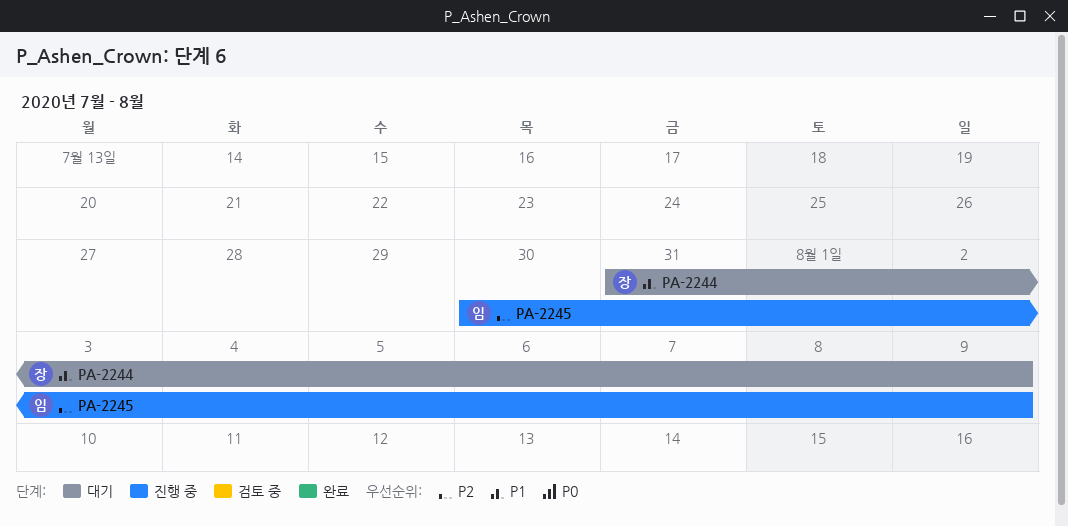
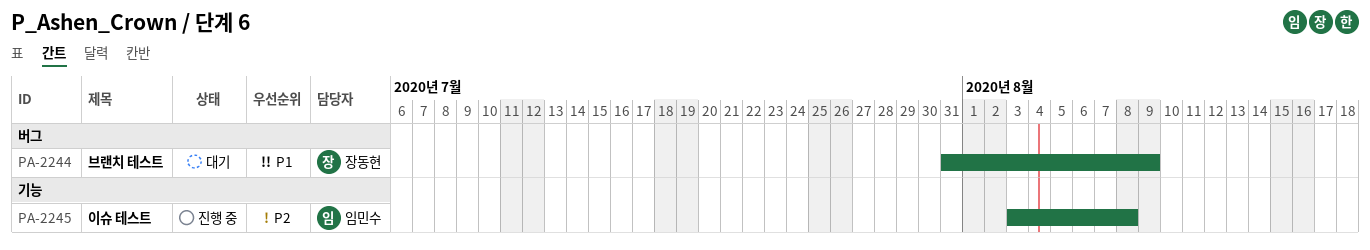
PA-2245, start: Jul 30 -> Aug 3
PA-2245, due: Aug 9 -> Aug 8

